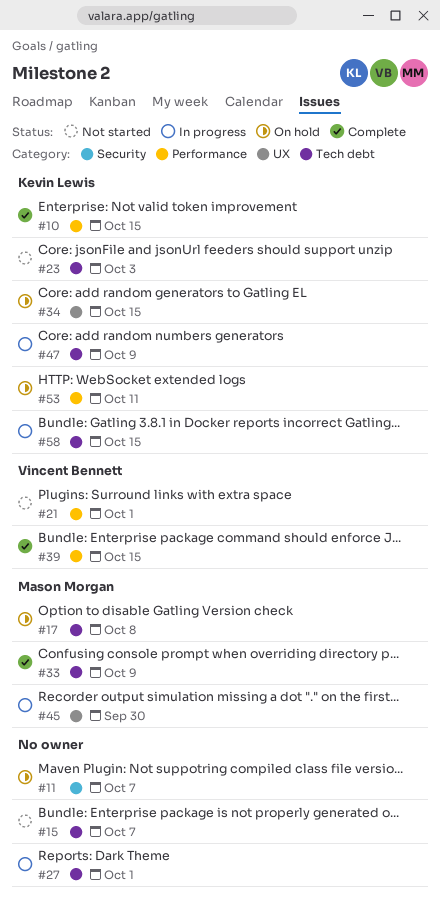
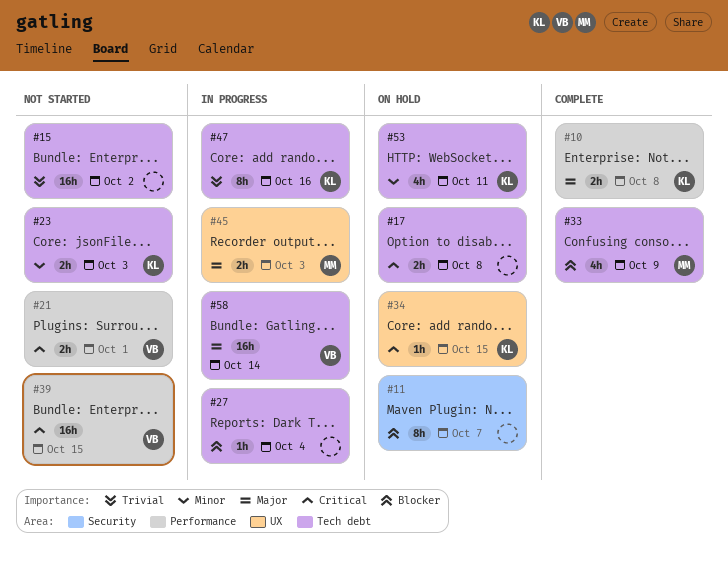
#10, due: Oct 15 -> Oct 8
#15, due: Oct 7 -> Oct 2
#17, owner: Mason Morgan -> none
#27, due: Oct 1 -> Oct 4
#39, status: Complete -> Not started
#45, due: Sep 30 -> Oct 3
#47, due: Oct 9 -> Oct 16
#53, label: Performance -> Tech debt
#58, owner: Kevin Lewis -> Vincent Bennett
#58, due: Oct 15 -> Oct 14

